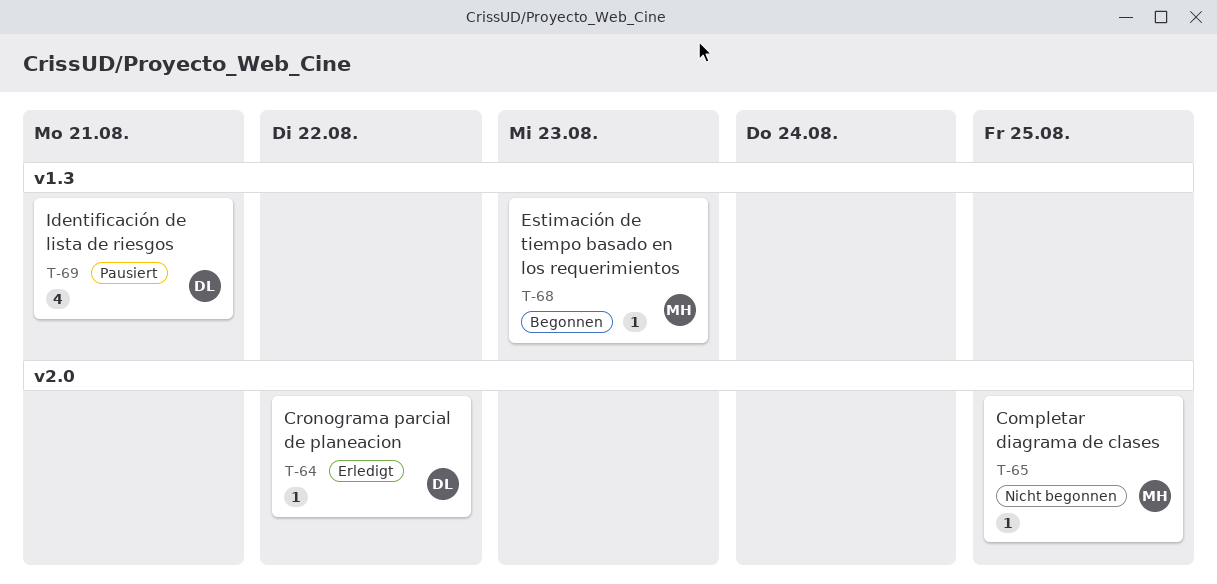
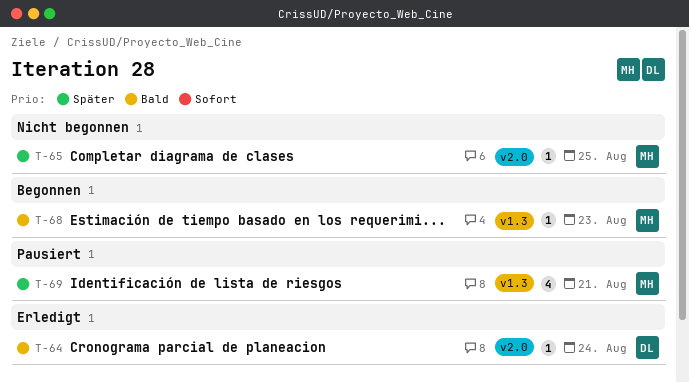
T-64, due: Aug 22 -> Aug 24
T-69, owner: DL -> MH

